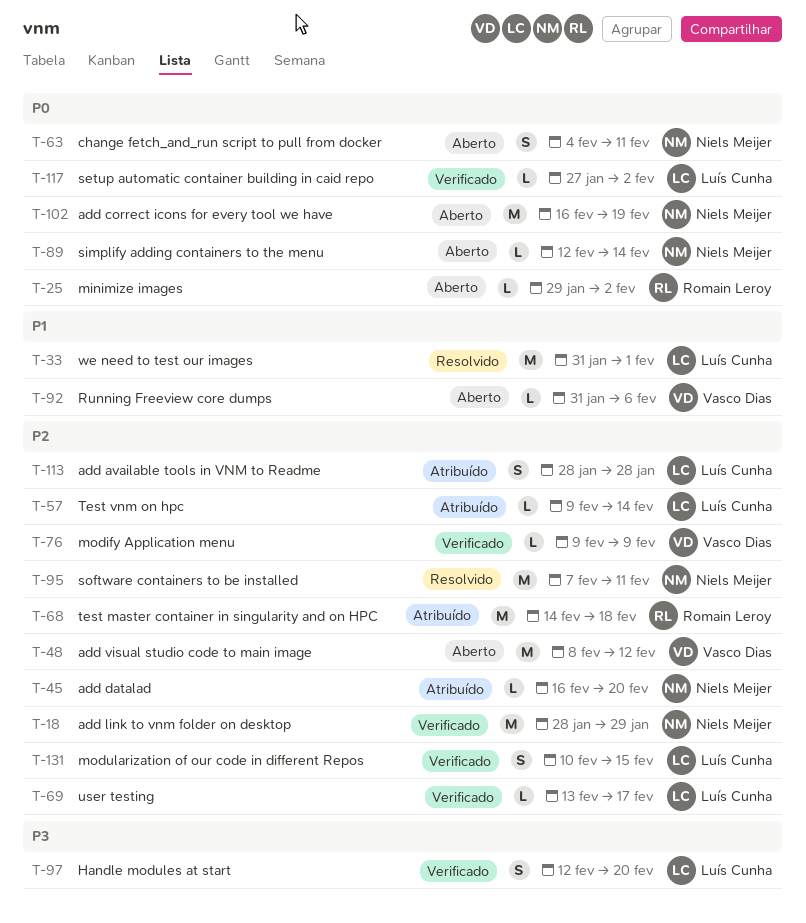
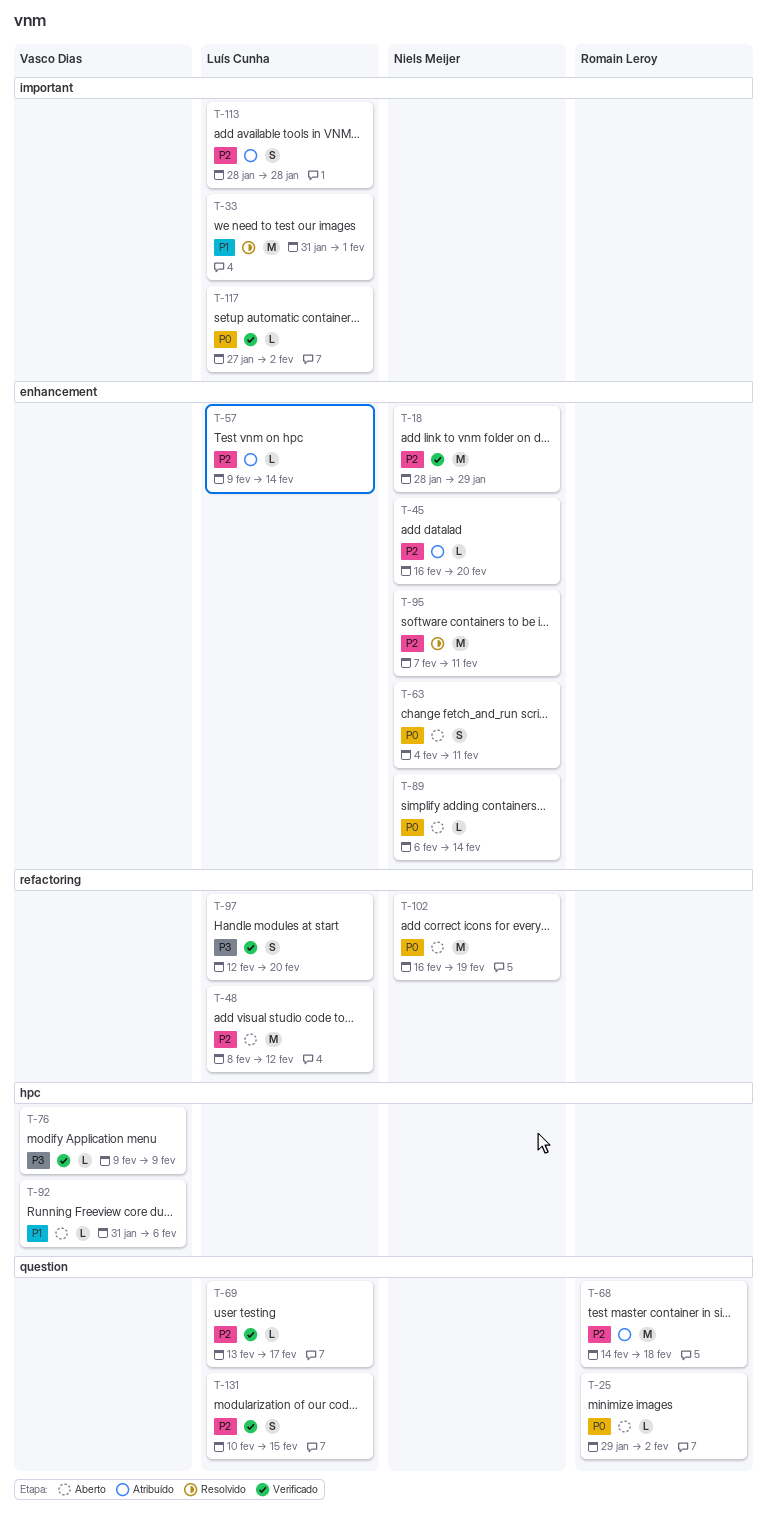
T-48, owner: Vasco Dias -> Luís Cunha
T-76, priority: P2 -> P3
T-89, start: Feb 12 -> Feb 6

